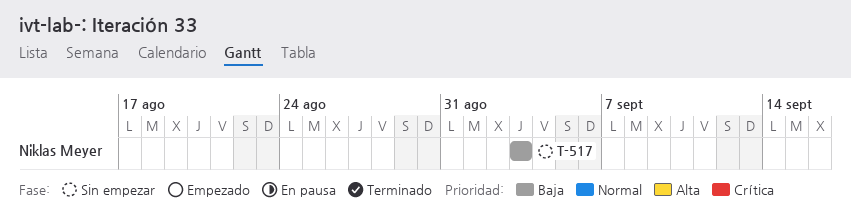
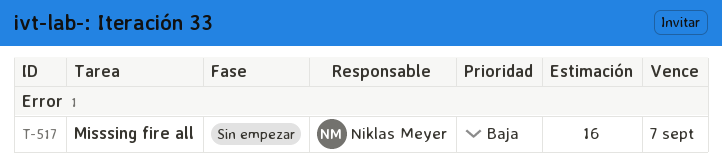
T-517, due: Sep 3 -> Sep 7

